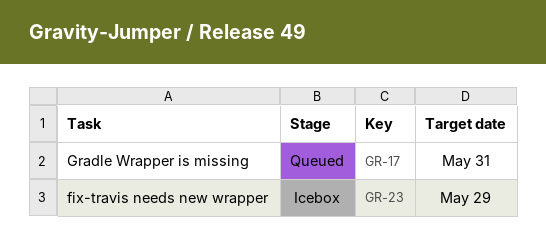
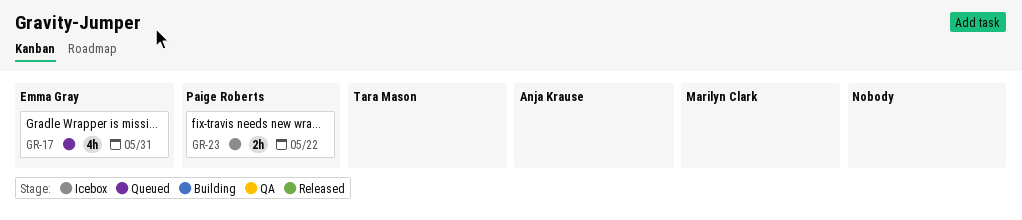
GR-23, due: May 29 -> May 22

